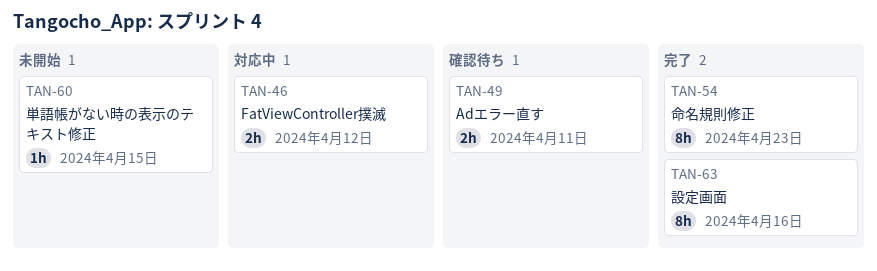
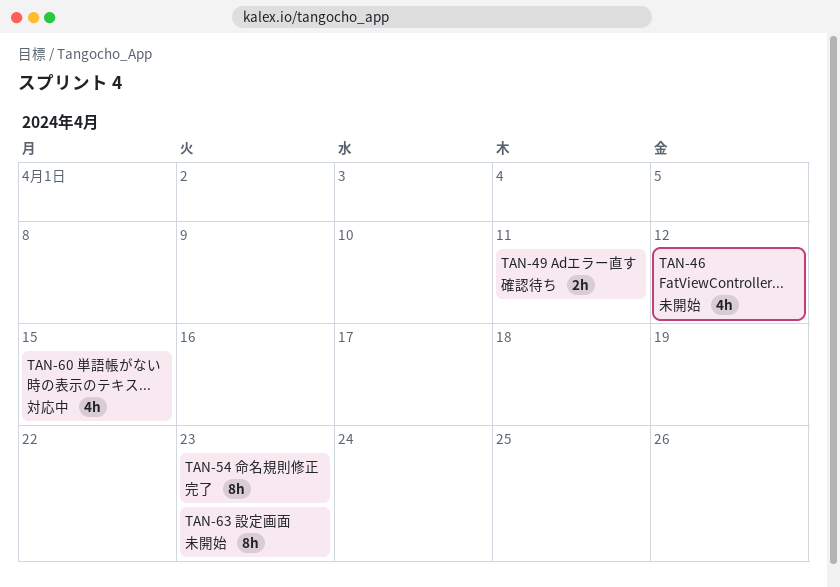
TAN-46, status: 対応中 -> 未開始
TAN-46, estimate: 2h -> 4h
TAN-60, status: 未開始 -> 対応中
TAN-60, estimate: 1h -> 4h
TAN-63, status: 完了 -> 未開始
TAN-63, due: Apr 16 -> Apr 23

